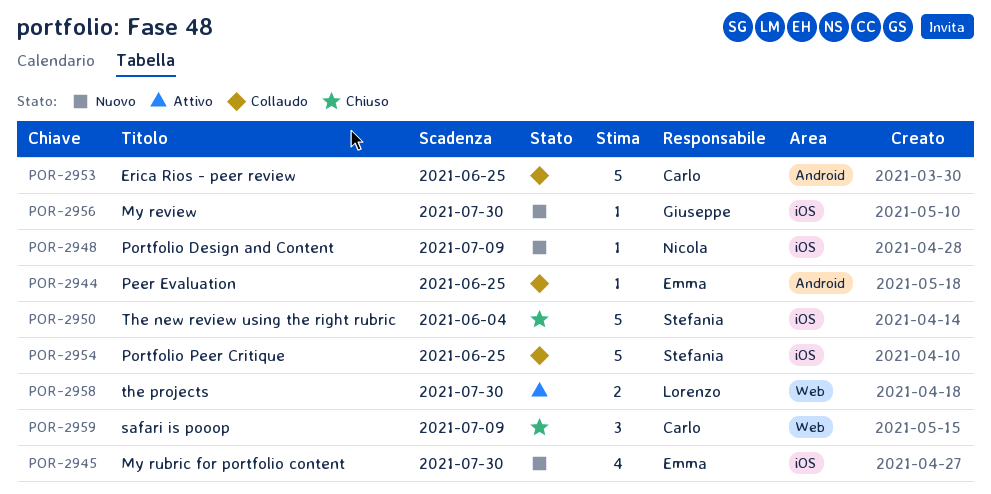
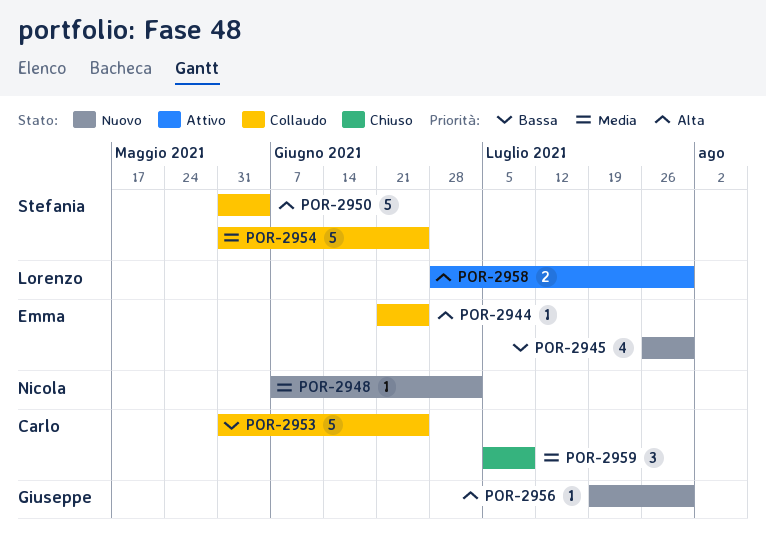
POR-2948, due: Jul 9 -> Jul 2
POR-2950, status: Chiuso -> Collaudo

